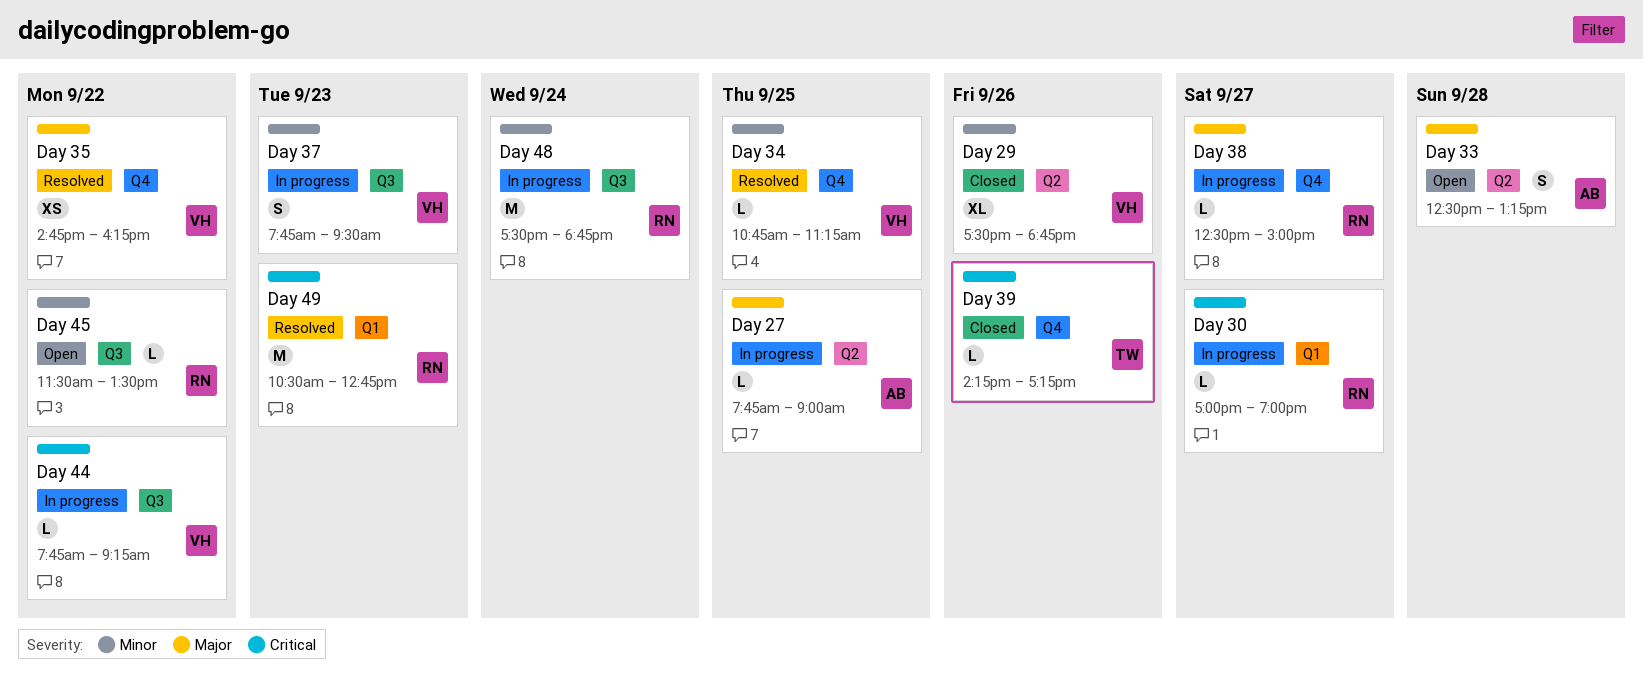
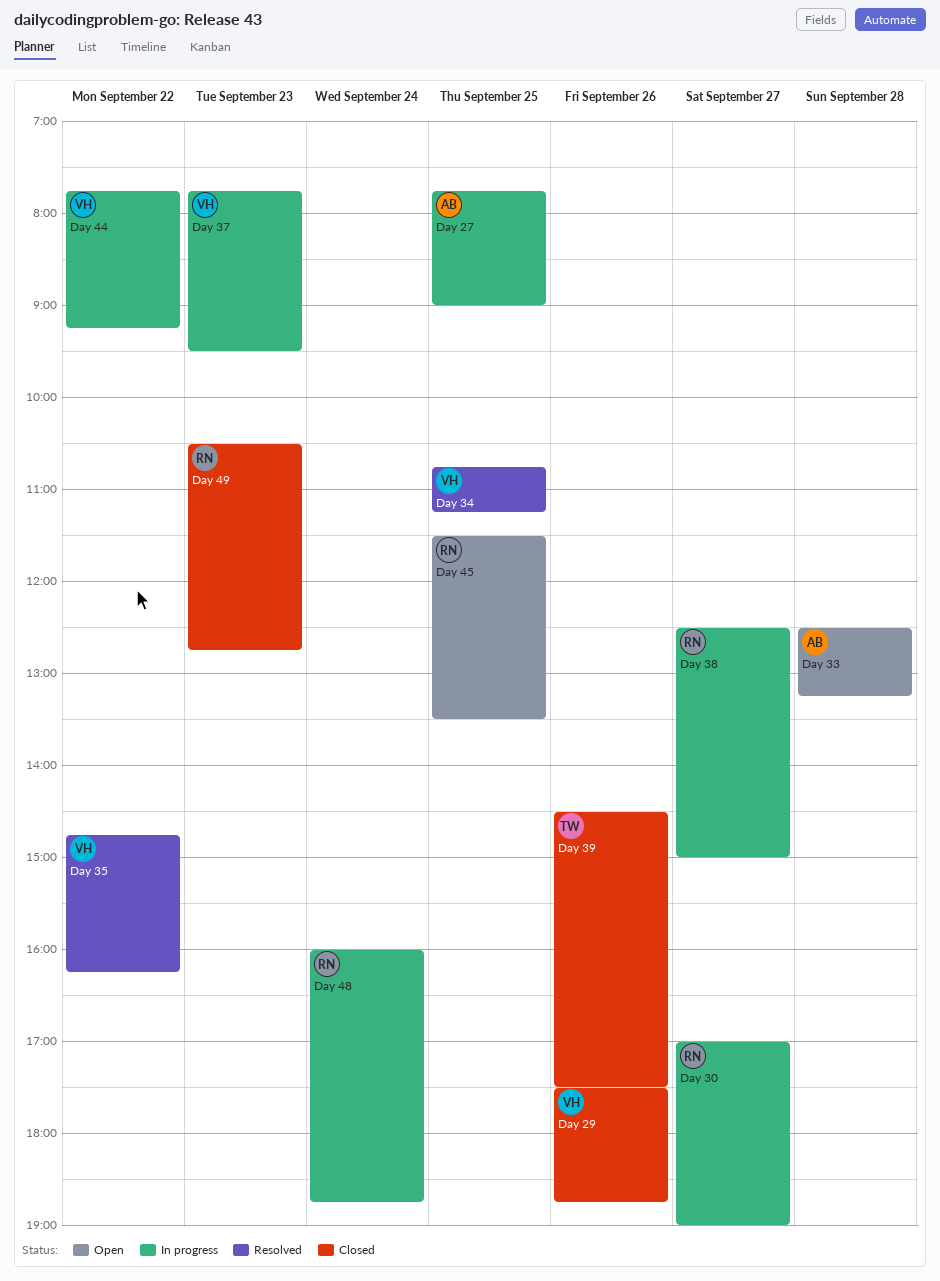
Day 39, begins: 14:15 -> 14:30
Day 39, ends: 17:15 -> 17:30
Day 45, day: Sep 22 -> Sep 25
Day 48, begins: 17:30 -> 16:00
Day 49, status: Resolved -> Closed

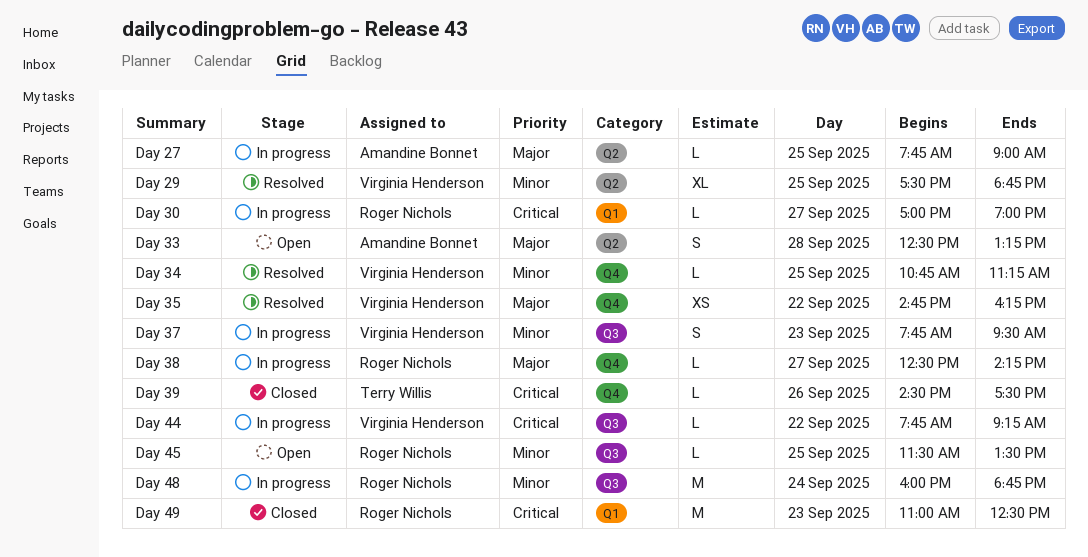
Day 29, status: Closed -> Resolved
Day 29, day: Sep 26 -> Sep 25
Day 38, ends: 15:00 -> 14:15
Day 49, begins: 10:30 -> 11:00
Day 49, ends: 12:45 -> 12:30

